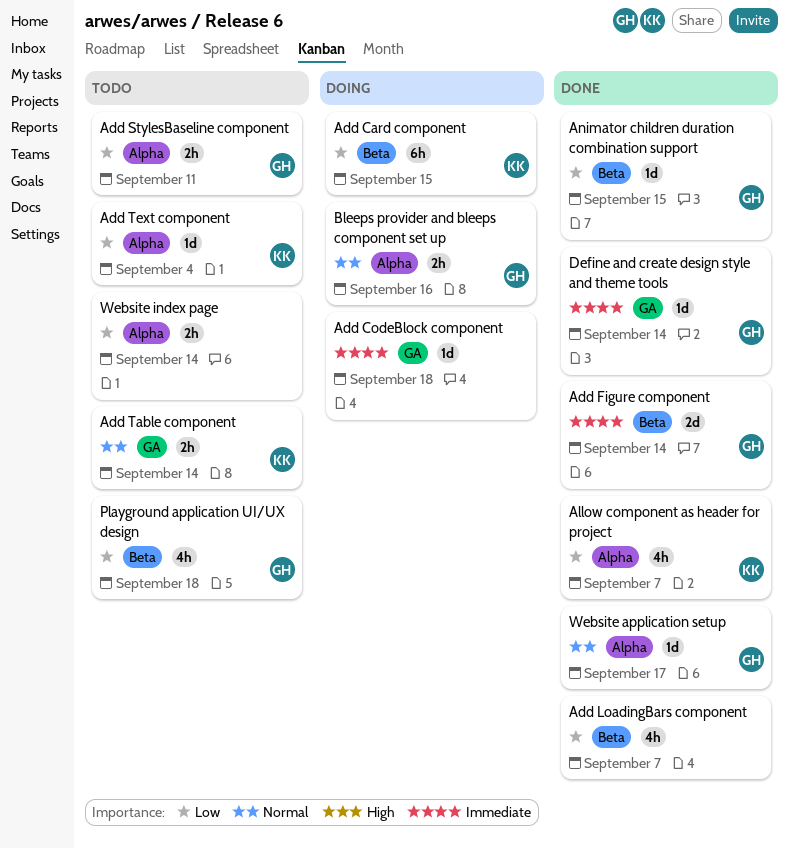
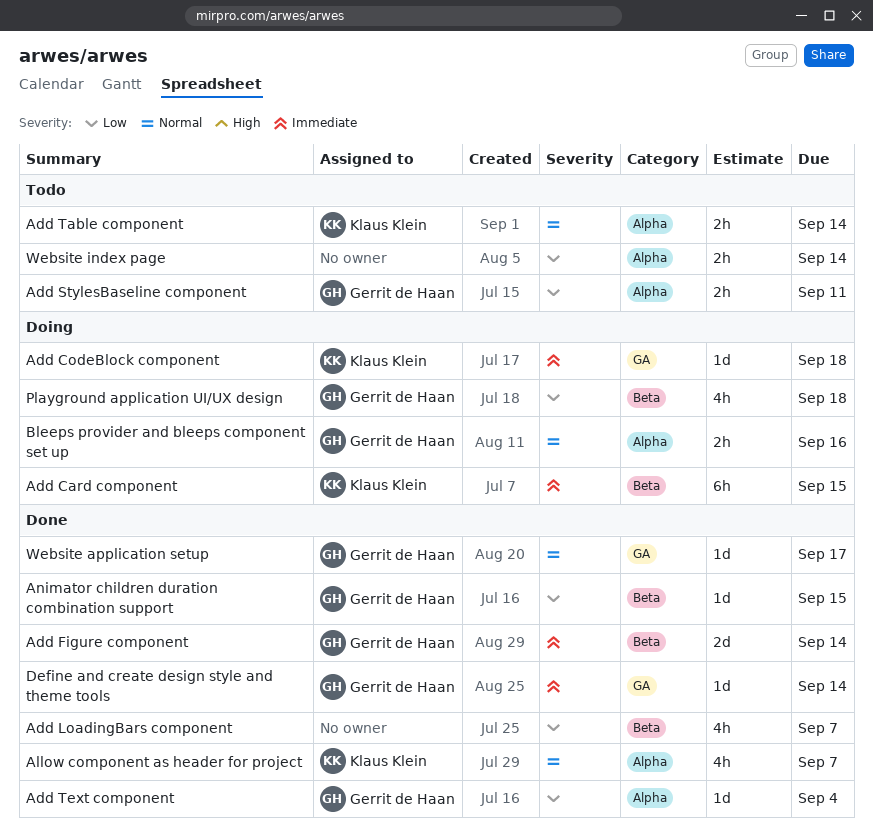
Add Card component, priority: Low -> Immediate
Add CodeBlock component, owner: none -> Klaus Klein
Add Table component, label: GA -> Alpha
Add Text component, status: Todo -> Done
Add Text component, owner: Klaus Klein -> Gerrit de Haan
Allow component as header for project, priority: Low -> Normal
Playground application UI/UX design, status: Todo -> Doing
Website application setup, label: Alpha -> GA

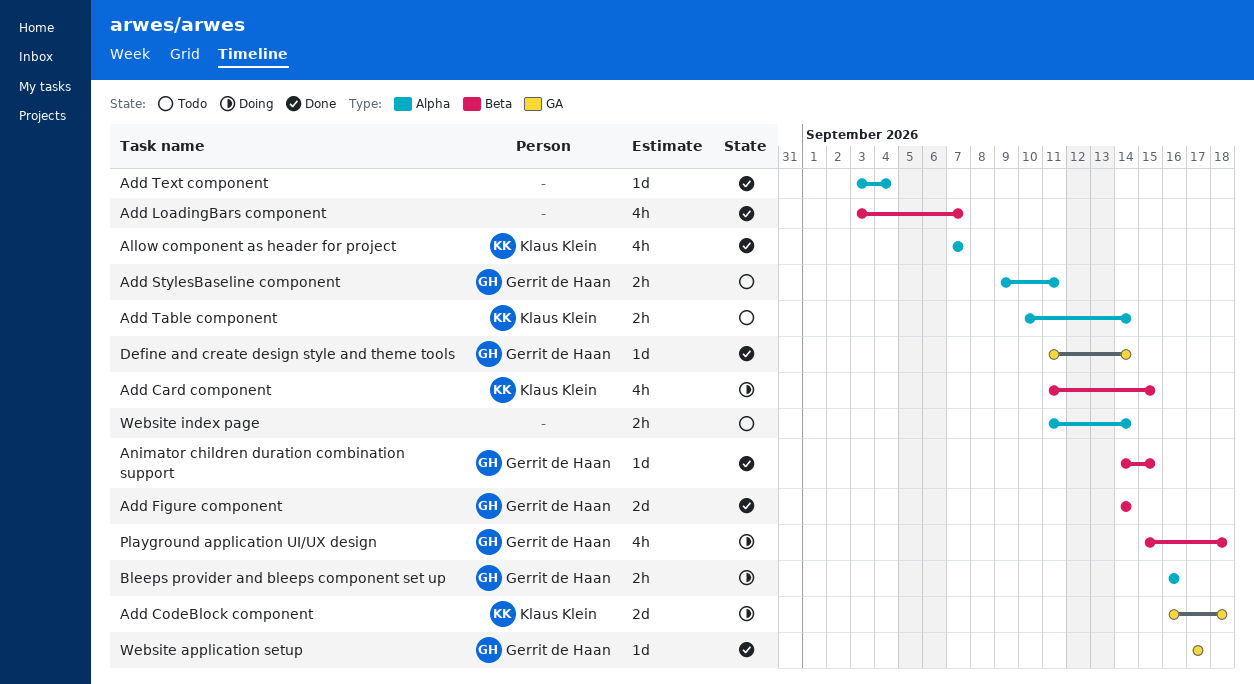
Add Card component, estimate: 6h -> 4h
Add CodeBlock component, estimate: 1d -> 2d
Add Text component, owner: Gerrit de Haan -> none

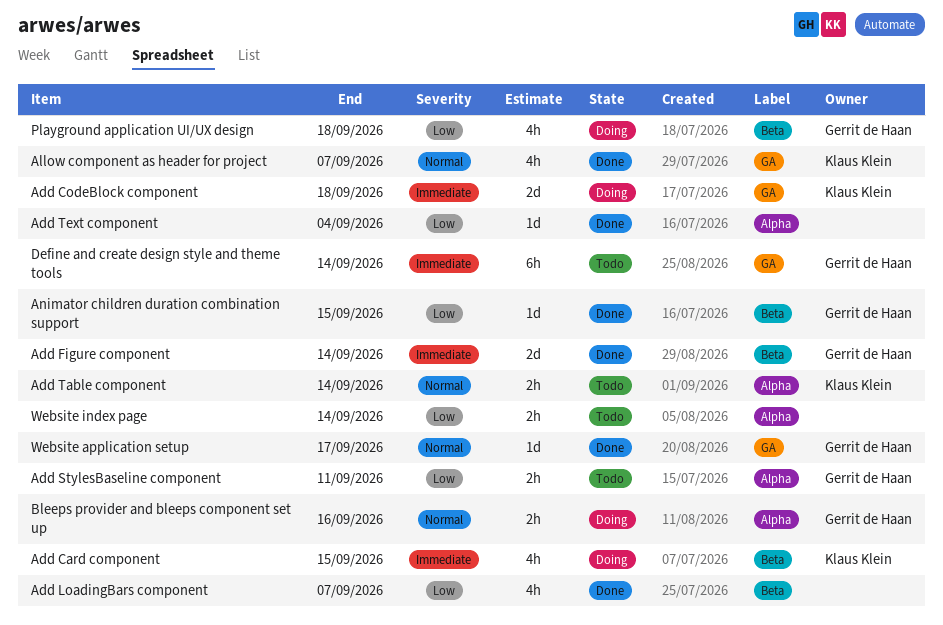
Allow component as header for project, label: Alpha -> GA
Define and create design style and theme tools, status: Done -> Todo
Define and create design style and theme tools, estimate: 1d -> 6h

